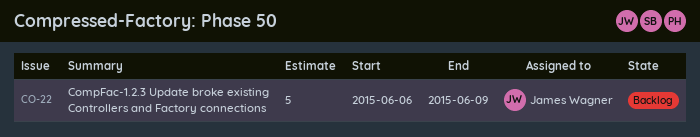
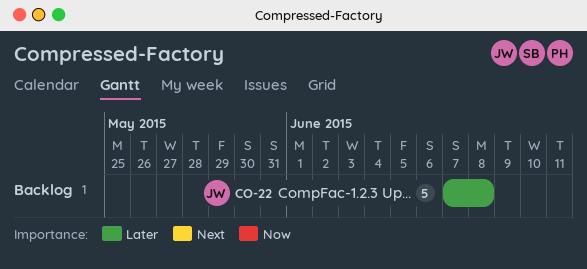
CO-22, start: Jun 6 -> Jun 7
CO-22, due: Jun 9 -> Jun 8

